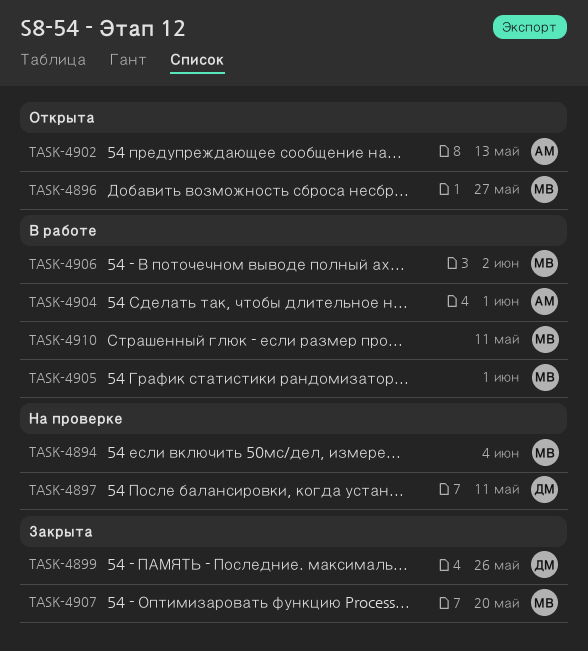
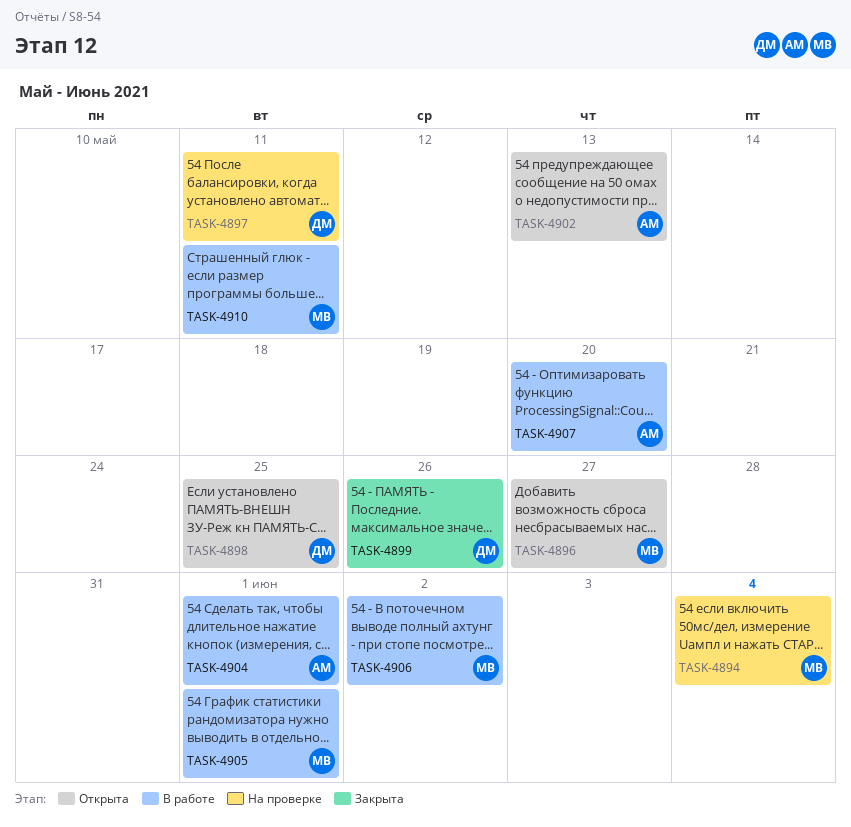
TASK-4898: none -> present
TASK-4907, status: Закрыта -> В работе
TASK-4907, owner: МВ -> АМ

